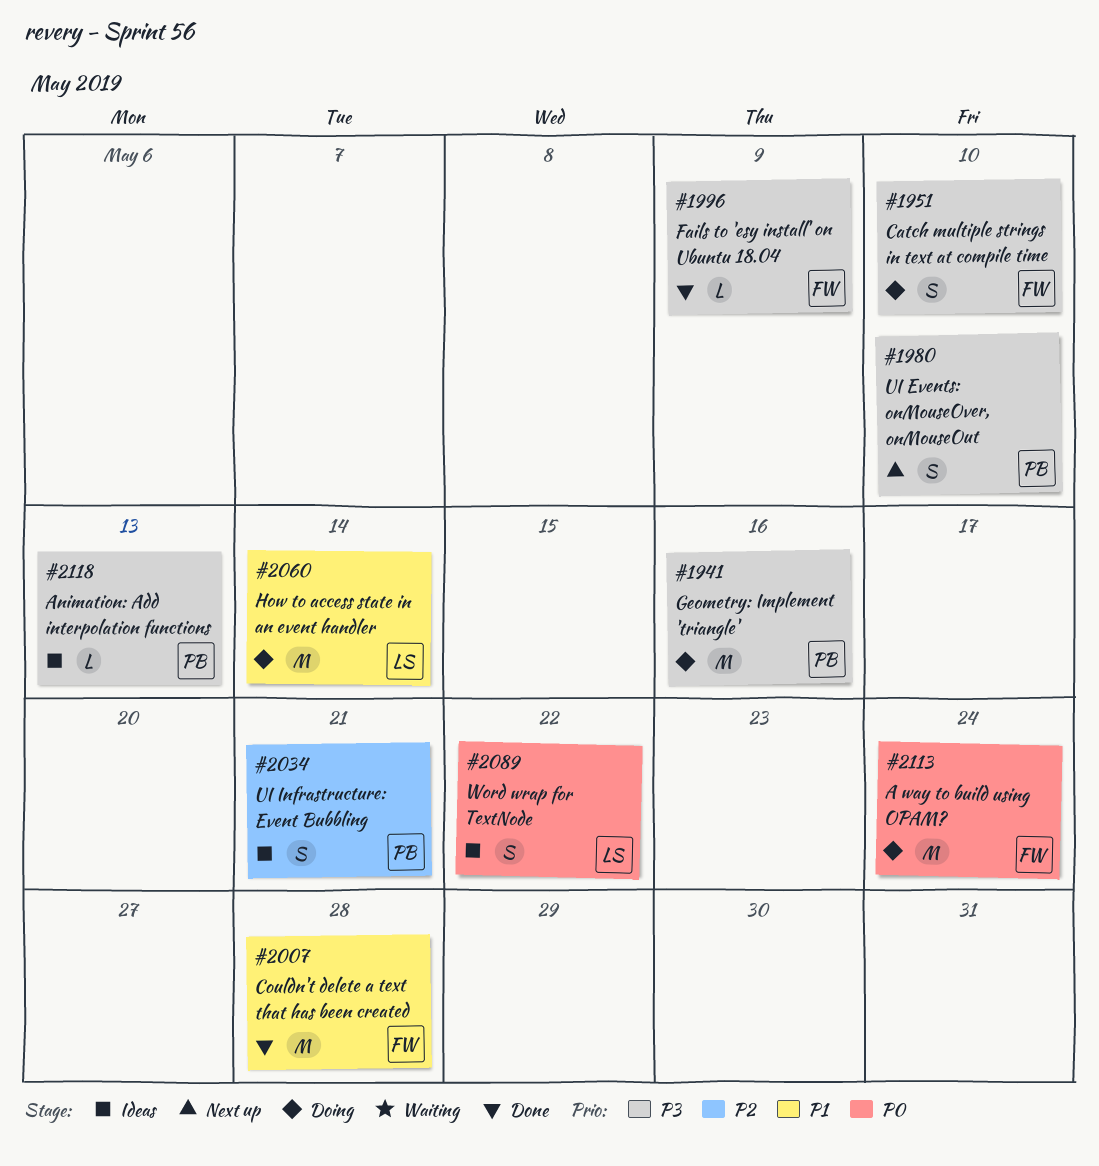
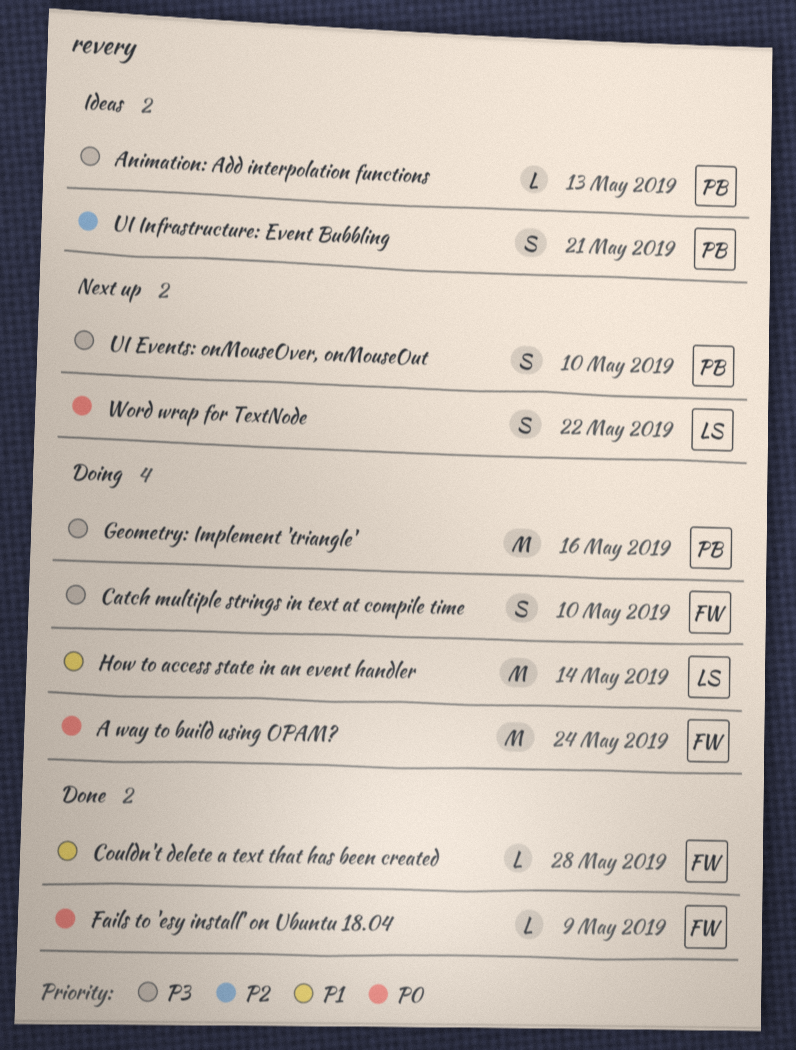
Couldn't delete a text that has been created, estimate: M -> L
Fails to 'esy install' on Ubuntu 18.04, priority: P3 -> P0
Word wrap for TextNode, status: Ideas -> Next up

